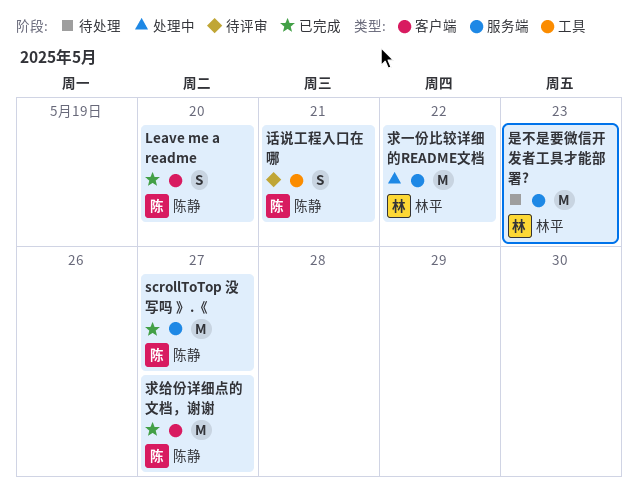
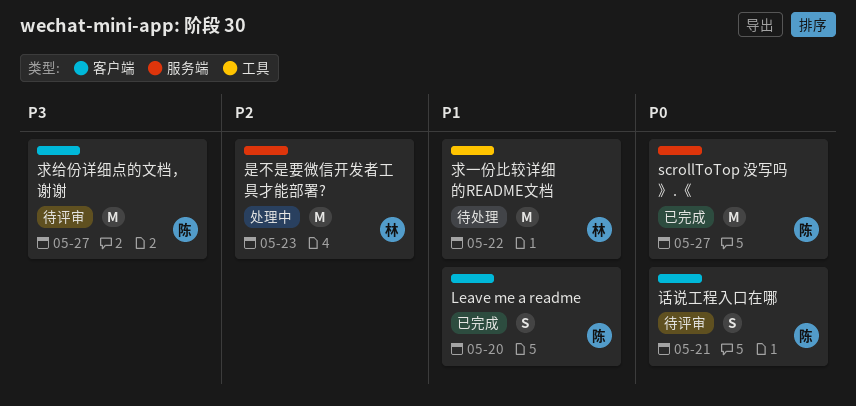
是不是要微信开发者工具才能部署?, status: 待处理 -> 处理中
求一份比较详细的README文档, status: 处理中 -> 待处理
求一份比较详细的README文档, label: 服务端 -> 工具
求给份详细点的文档，谢谢, status: 已完成 -> 待评审
话说工程入口在哪, label: 工具 -> 客户端

